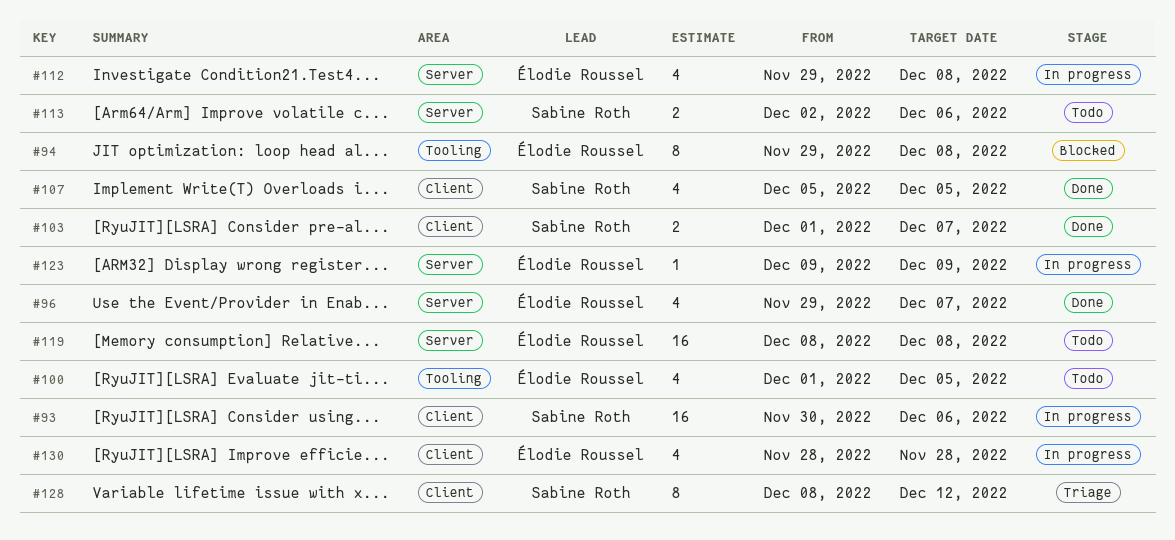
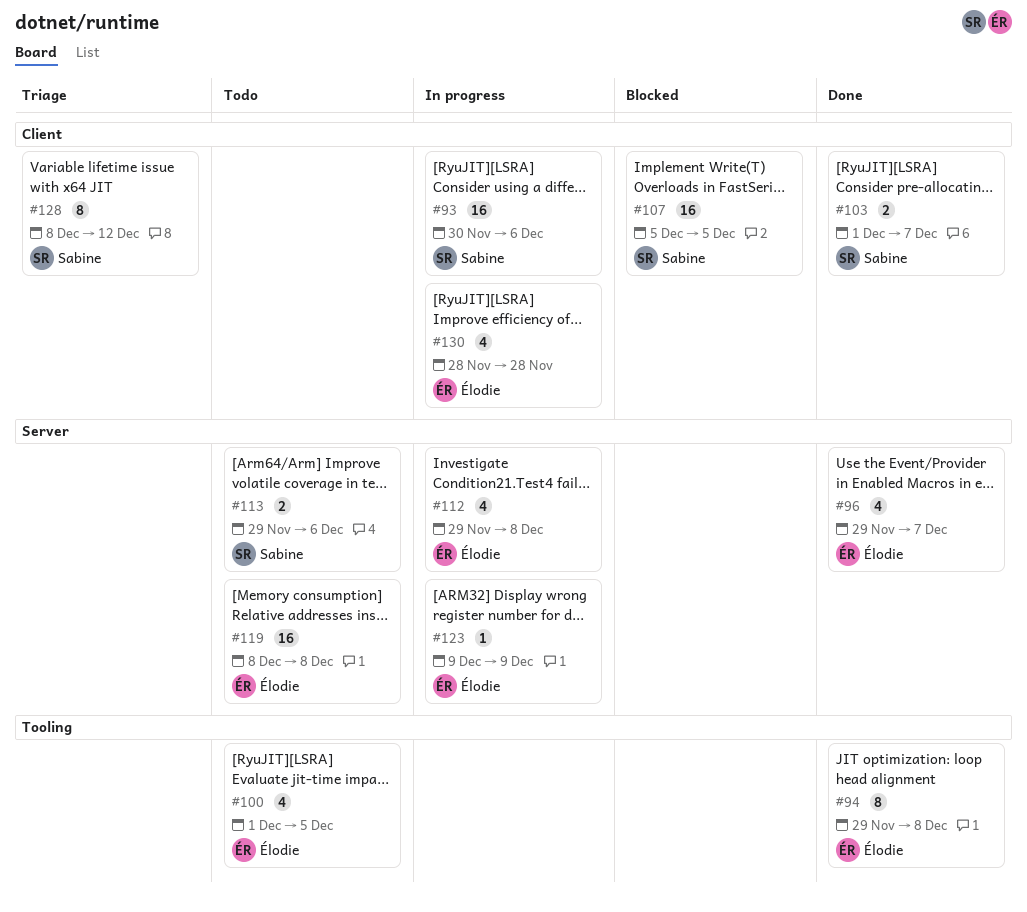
#94, status: Blocked -> Done
#107, status: Done -> Blocked
#107, estimate: 4 -> 16
#113, start: Dec 2 -> Nov 29

